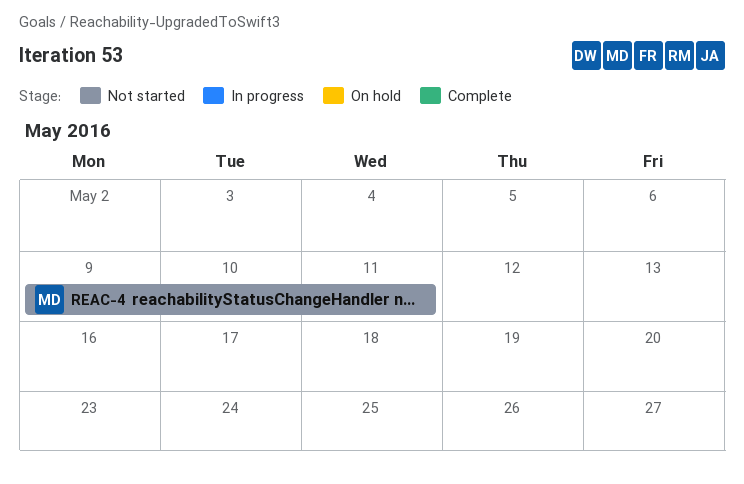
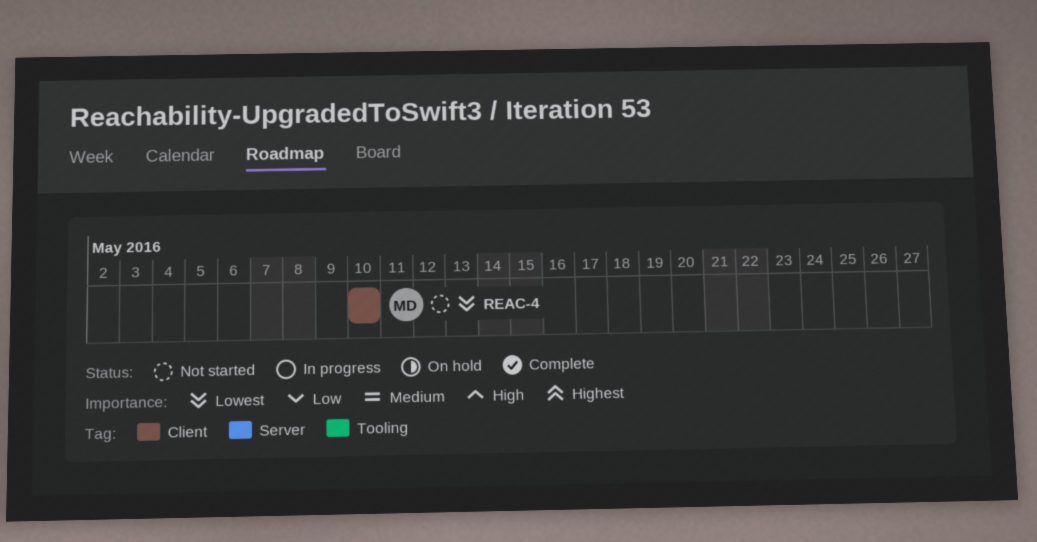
REAC-4, start: May 9 -> May 10
REAC-4, due: May 11 -> May 10

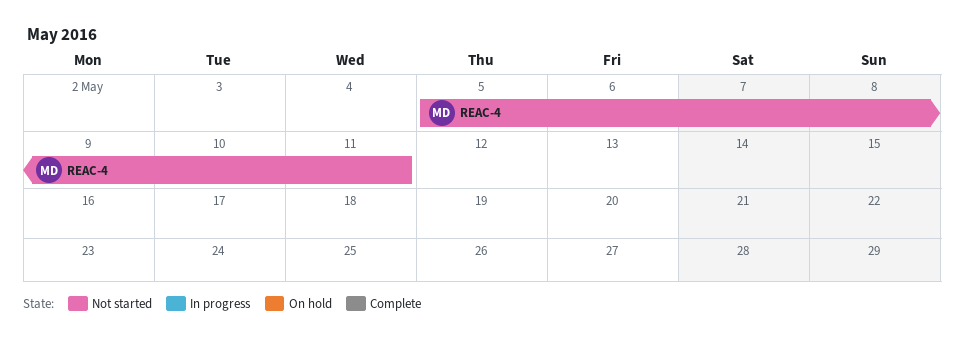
REAC-4, start: May 10 -> May 5
REAC-4, due: May 10 -> May 11

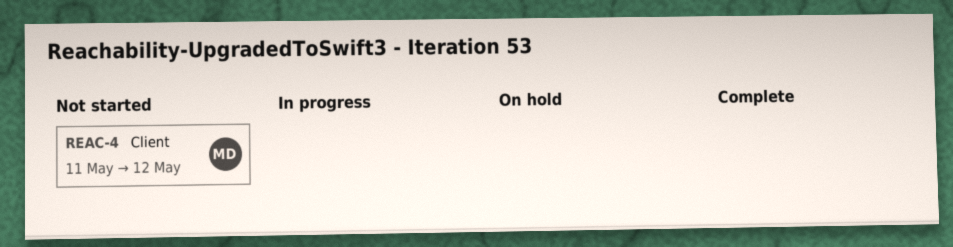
REAC-4, start: May 5 -> May 11
REAC-4, due: May 11 -> May 12

